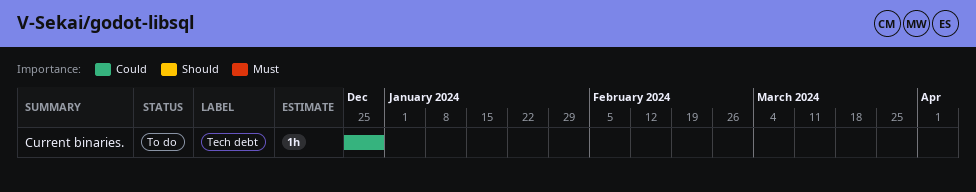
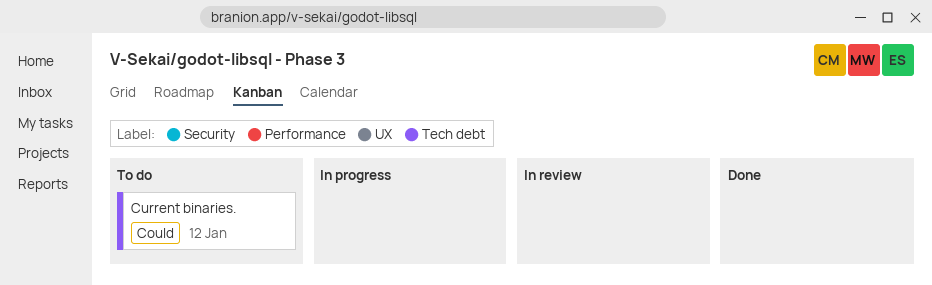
Current binaries., due: Dec 29 -> Jan 12

